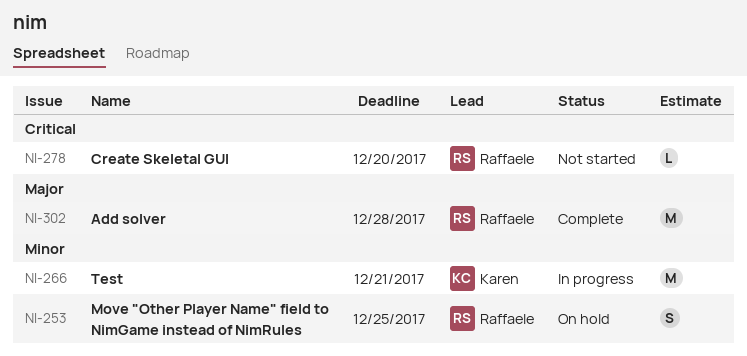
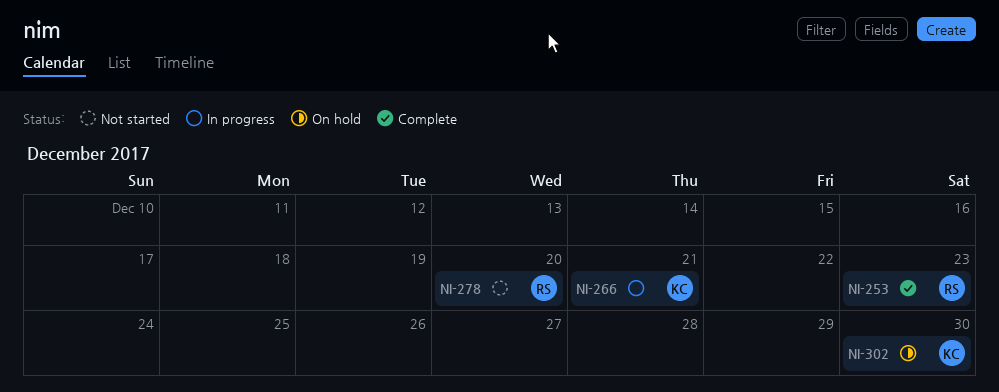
NI-253, status: On hold -> Complete
NI-253, due: Dec 25 -> Dec 23
NI-302, status: Complete -> On hold
NI-302, owner: Raffaele -> Karen
NI-302, due: Dec 28 -> Dec 30

